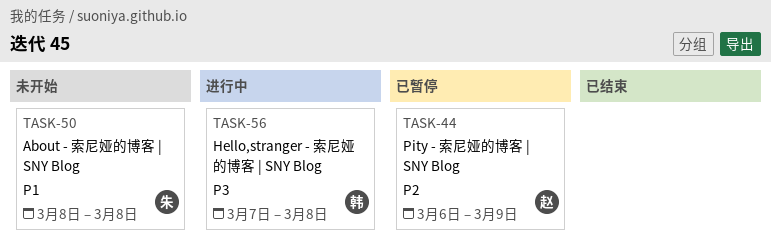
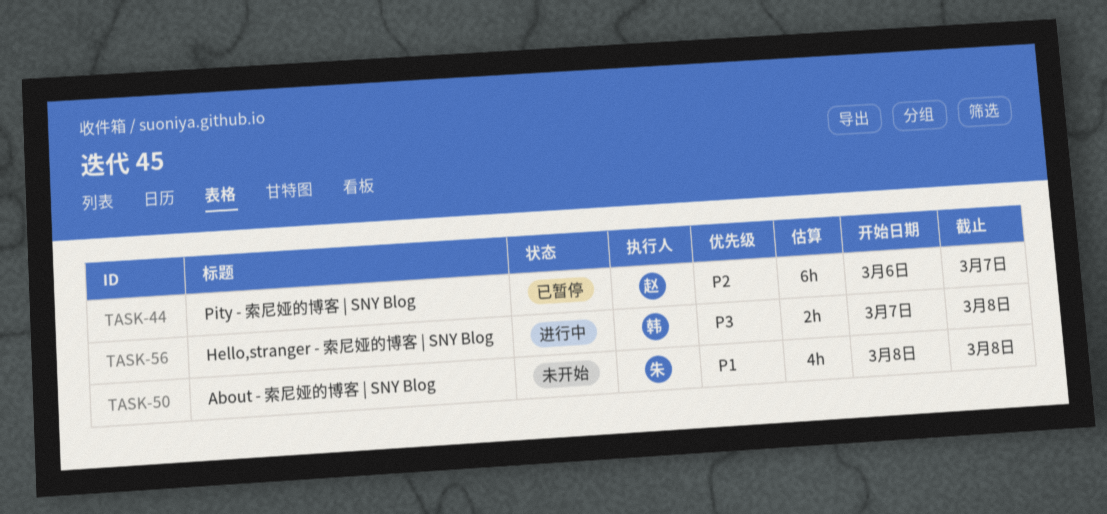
TASK-44, due: Mar 9 -> Mar 7

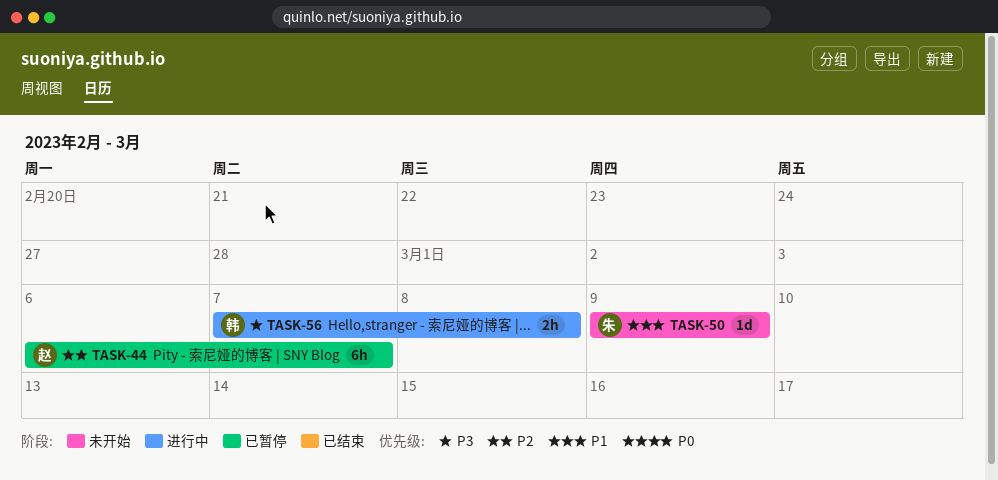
TASK-50, estimate: 4h -> 1d
TASK-50, start: Mar 8 -> Mar 9
TASK-50, due: Mar 8 -> Mar 9

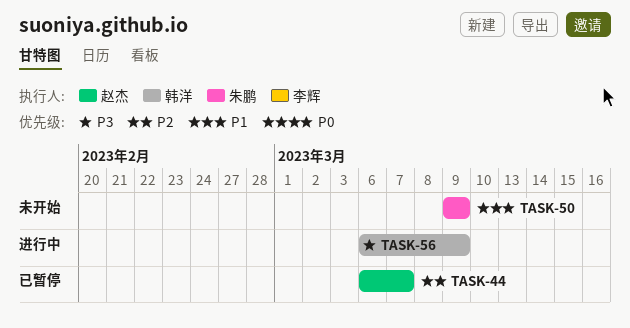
TASK-56, start: Mar 7 -> Mar 6
TASK-56, due: Mar 8 -> Mar 9

